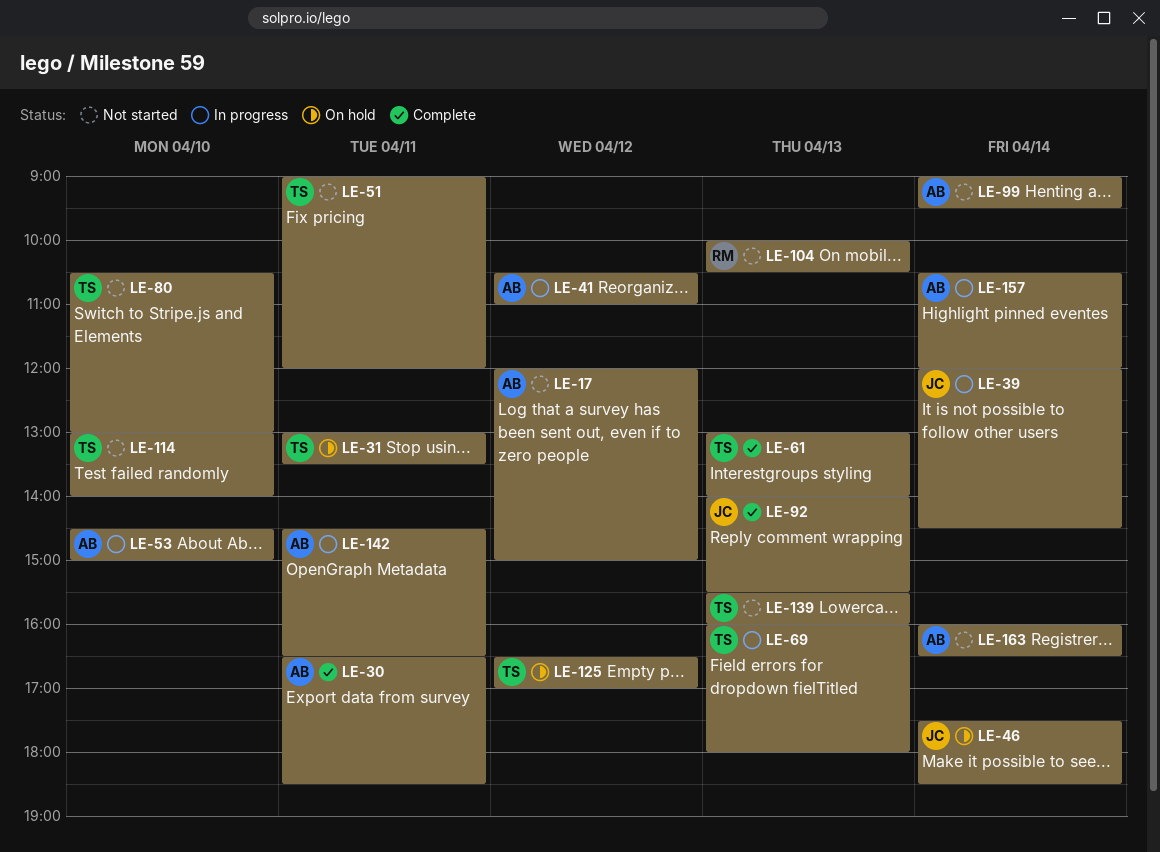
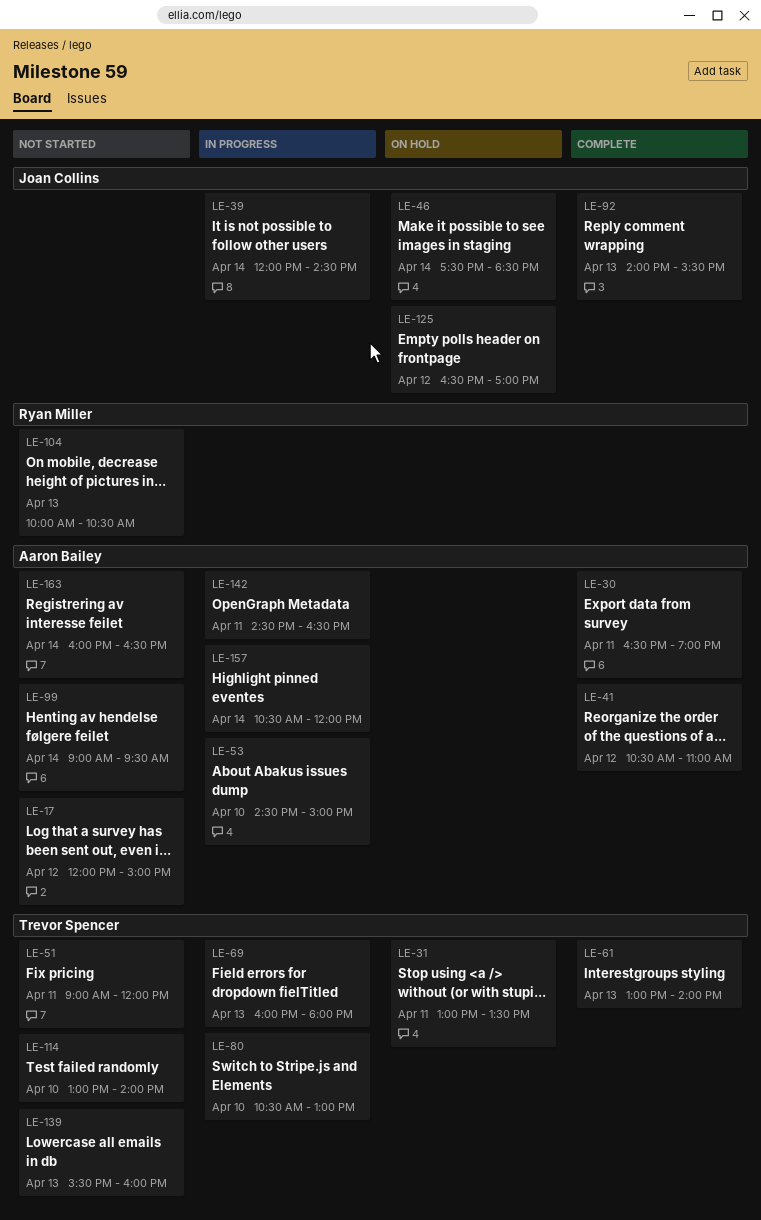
LE-30, ends: 18:30 -> 19:00
LE-41, status: In progress -> Complete
LE-80, status: Not started -> In progress
LE-125, owner: Trevor Spencer -> Joan Collins

